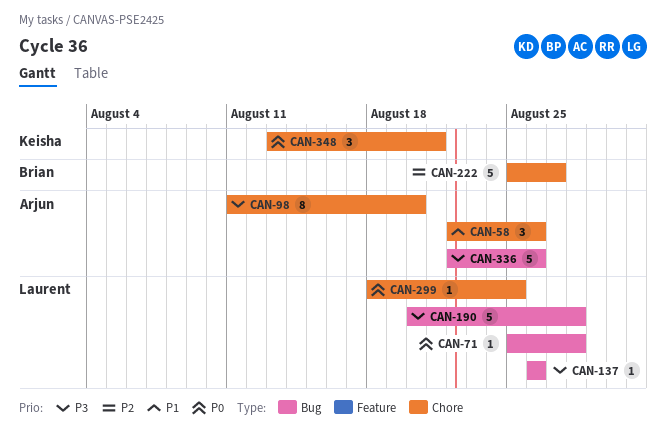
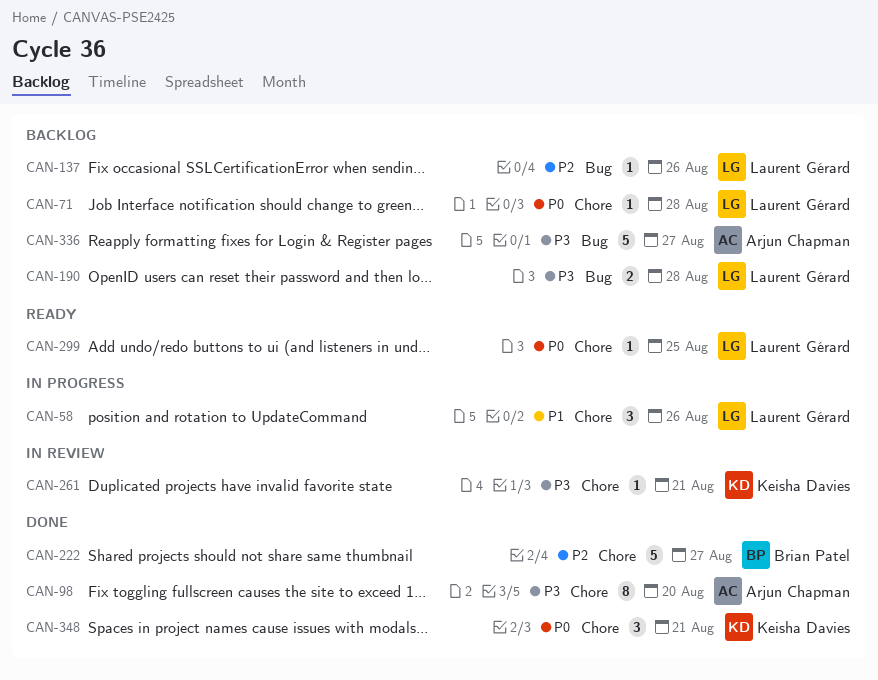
CAN-58, owner: Arjun Chapman -> Laurent Gérard
CAN-71, label: Bug -> Chore
CAN-137, priority: P3 -> P2
CAN-190, estimate: 5 -> 2
CAN-261: none -> present
CAN-336, due: Aug 26 -> Aug 27

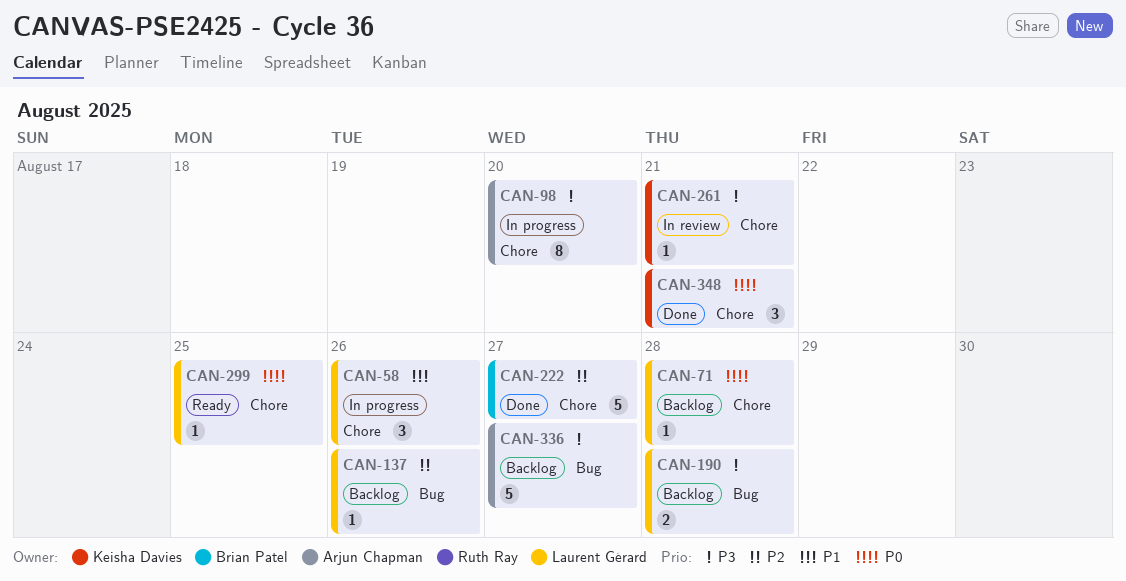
CAN-98, status: Done -> In progress

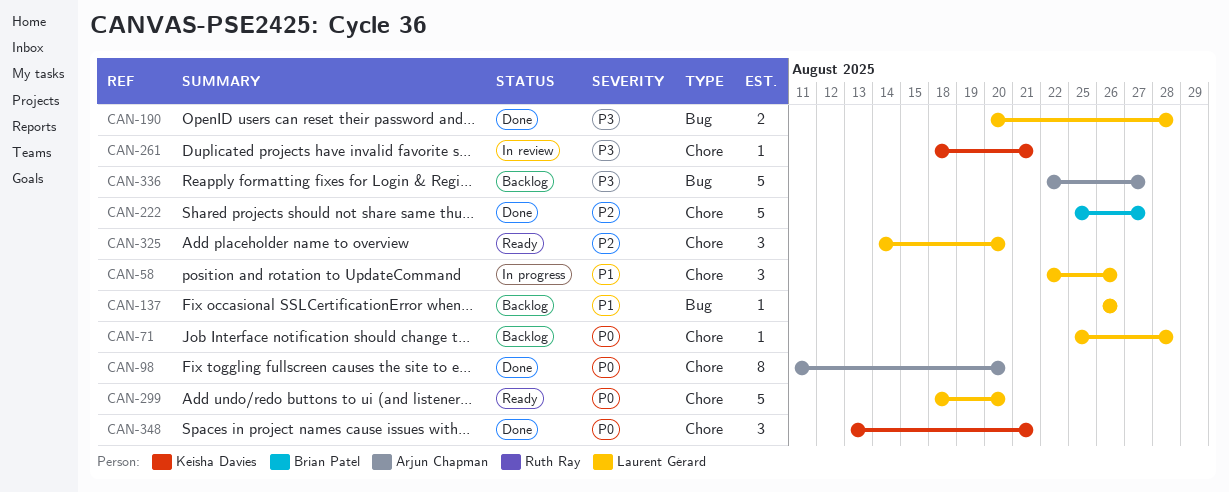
CAN-98, status: In progress -> Done
CAN-98, priority: P3 -> P0
CAN-137, priority: P2 -> P1
CAN-190, status: Backlog -> Done
CAN-299, estimate: 1 -> 5
CAN-299, due: Aug 25 -> Aug 20
CAN-325: none -> present

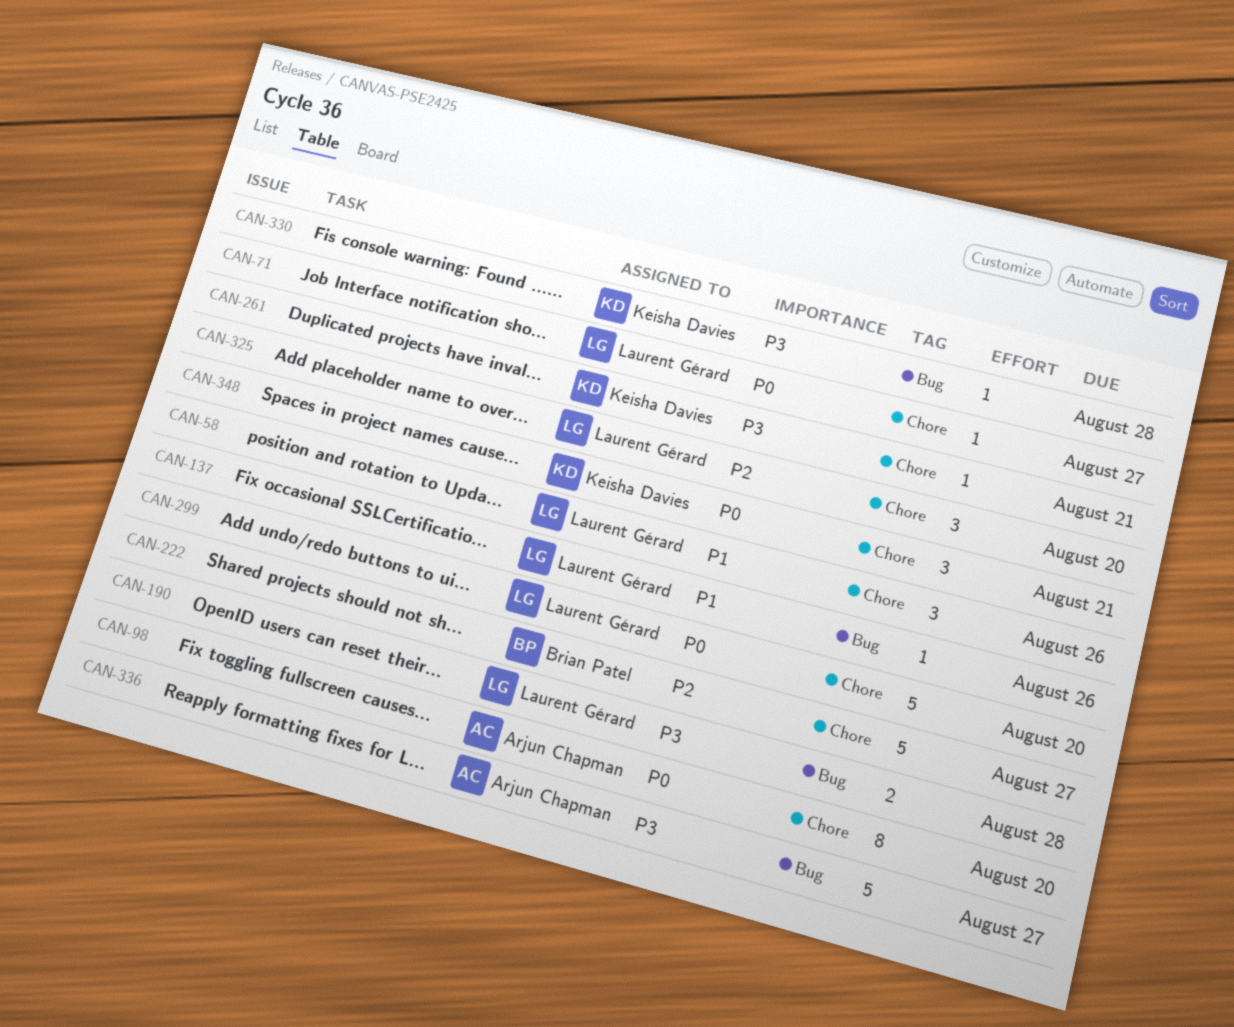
CAN-71, due: Aug 28 -> Aug 27
CAN-330: none -> present

